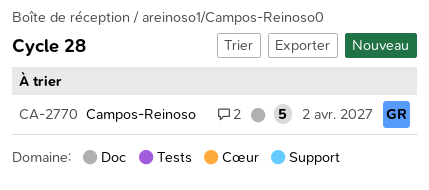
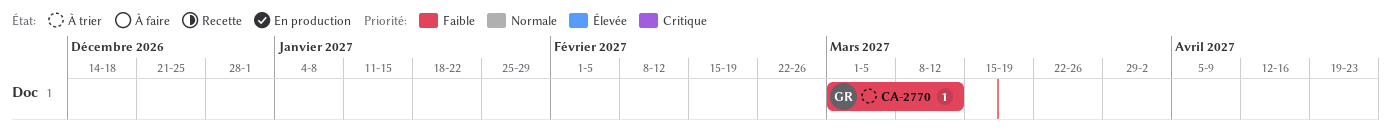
CA-2770, estimate: 5 -> 1
CA-2770, due: Apr 2 -> Mar 12

